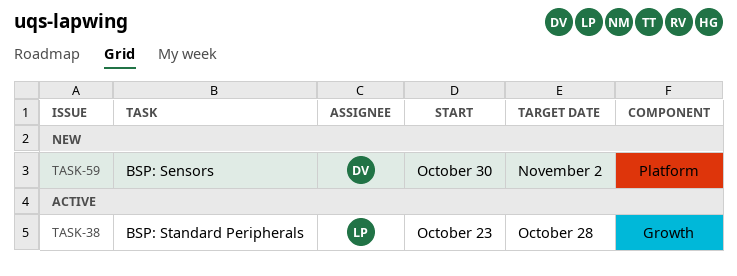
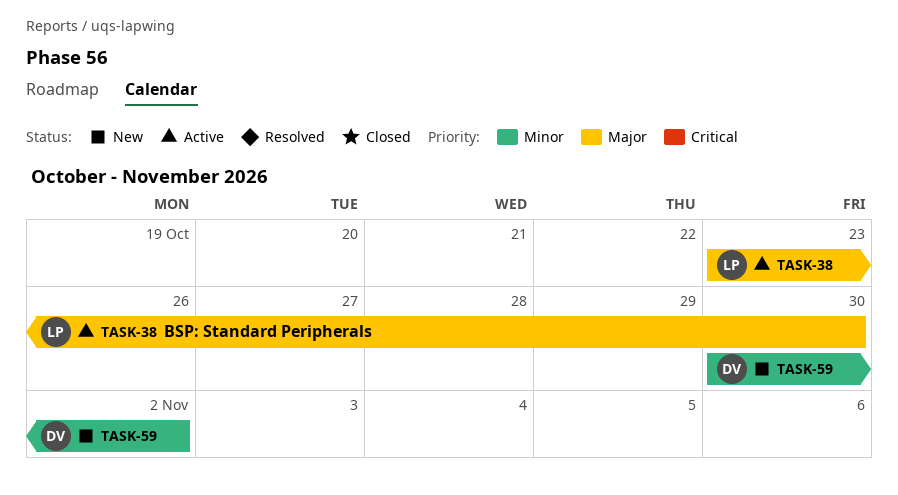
TASK-38, due: Oct 28 -> Oct 30

